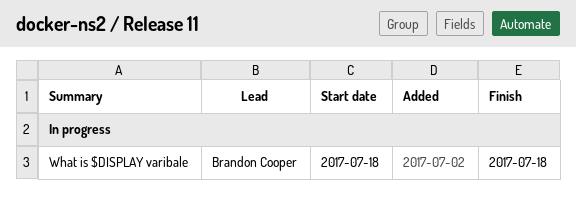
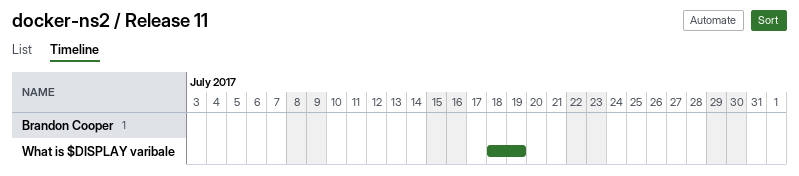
What is $DISPLAY varibale, due: Jul 18 -> Jul 19

